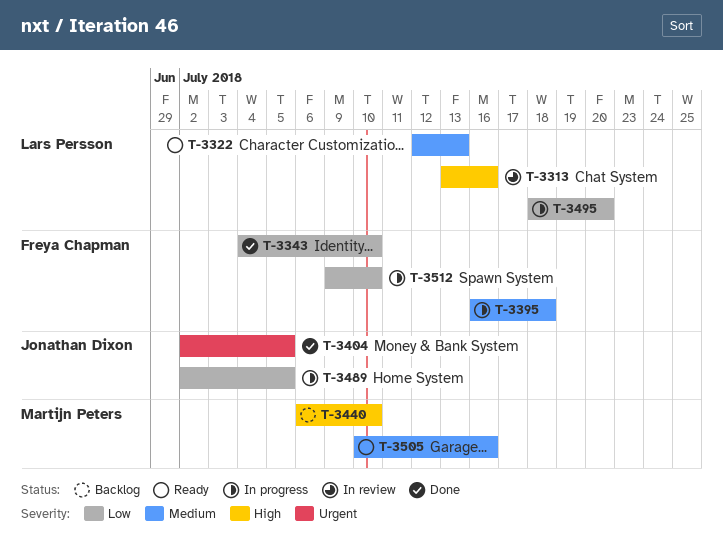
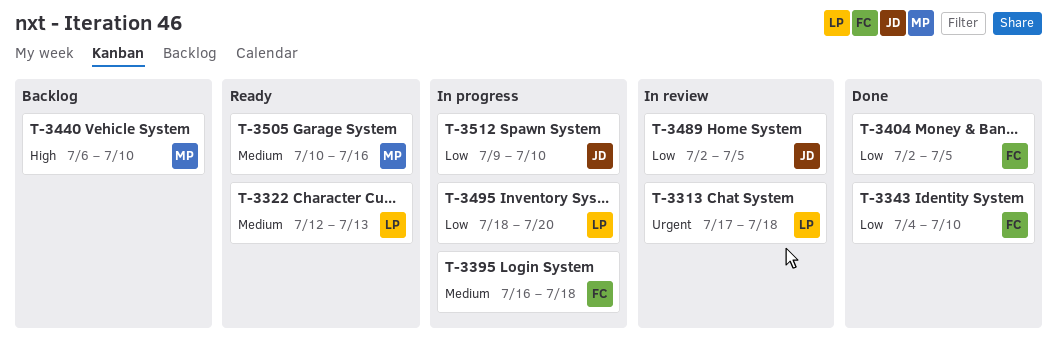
T-3313, priority: High -> Urgent
T-3313, start: Jul 13 -> Jul 17
T-3313, due: Jul 16 -> Jul 18
T-3404, owner: Jonathan Dixon -> Freya Chapman
T-3404, priority: Urgent -> Low
T-3489, status: In progress -> In review
T-3512, owner: Freya Chapman -> Jonathan Dixon

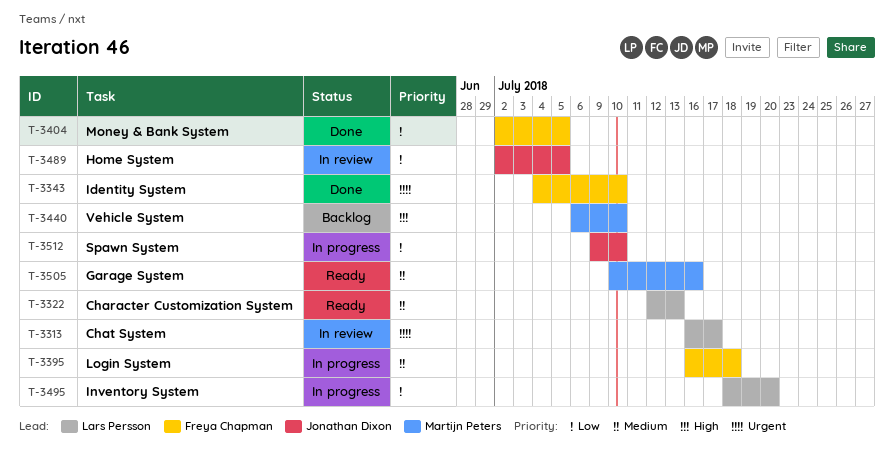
T-3313, start: Jul 17 -> Jul 16
T-3313, due: Jul 18 -> Jul 17
T-3343, priority: Low -> Urgent

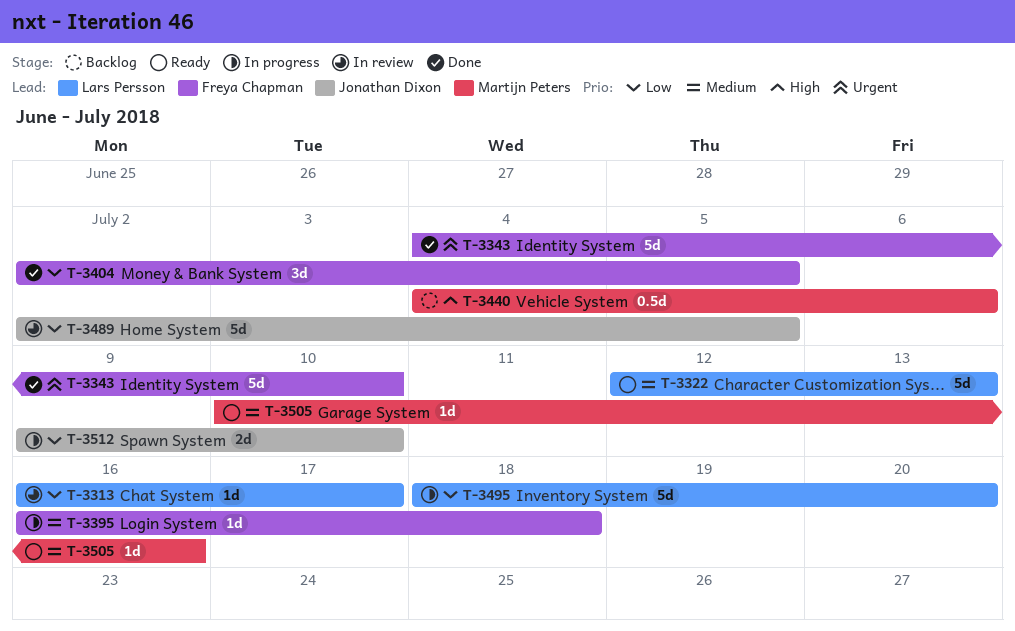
T-3313, priority: Urgent -> Low
T-3440, start: Jul 6 -> Jul 4
T-3440, due: Jul 10 -> Jul 6

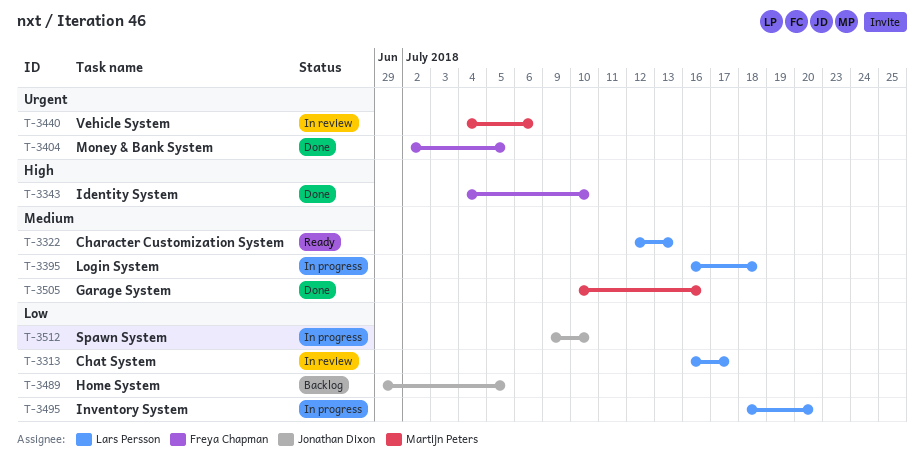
T-3343, priority: Urgent -> High
T-3395, owner: Freya Chapman -> Lars Persson
T-3404, priority: Low -> Urgent
T-3440, status: Backlog -> In review
T-3440, priority: High -> Urgent
T-3489, status: In review -> Backlog
T-3489, start: Jul 2 -> Jun 29
T-3505, status: Ready -> Done

